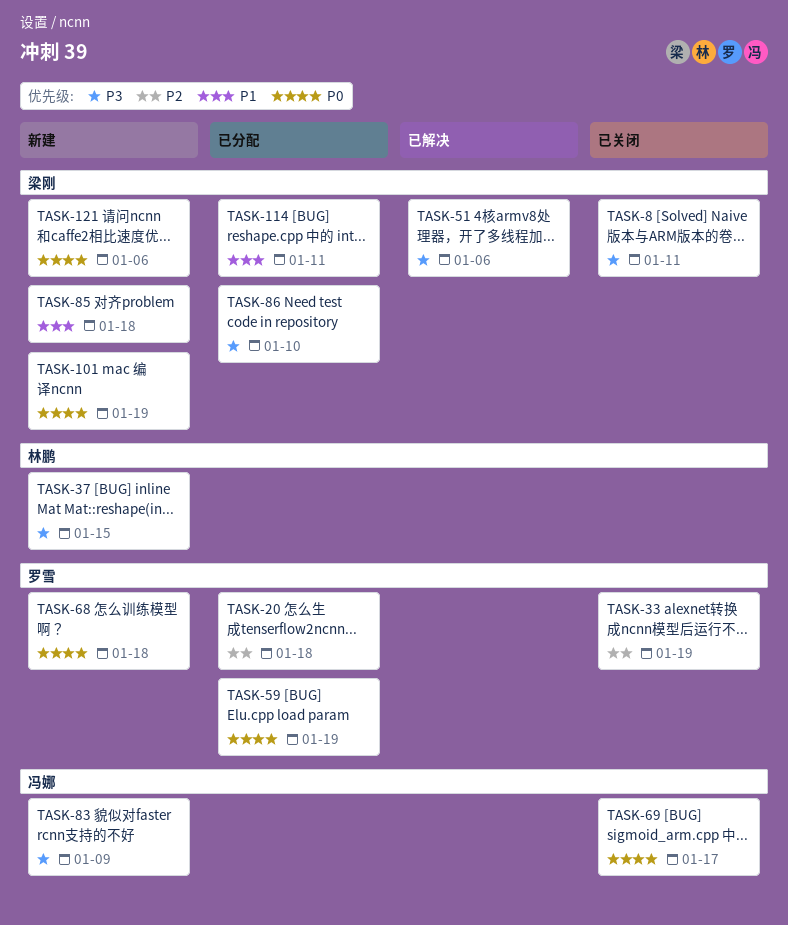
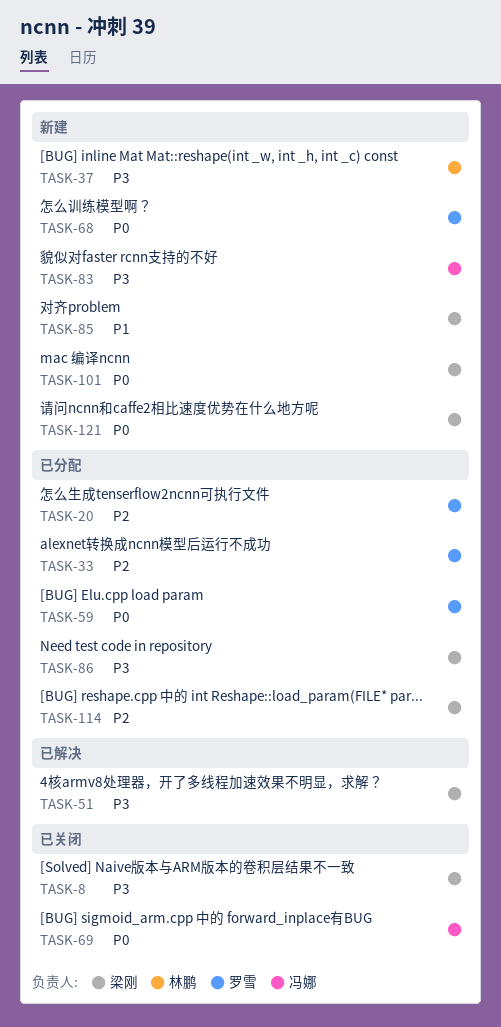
TASK-33, status: 已关闭 -> 已分配
TASK-114, priority: P1 -> P2

